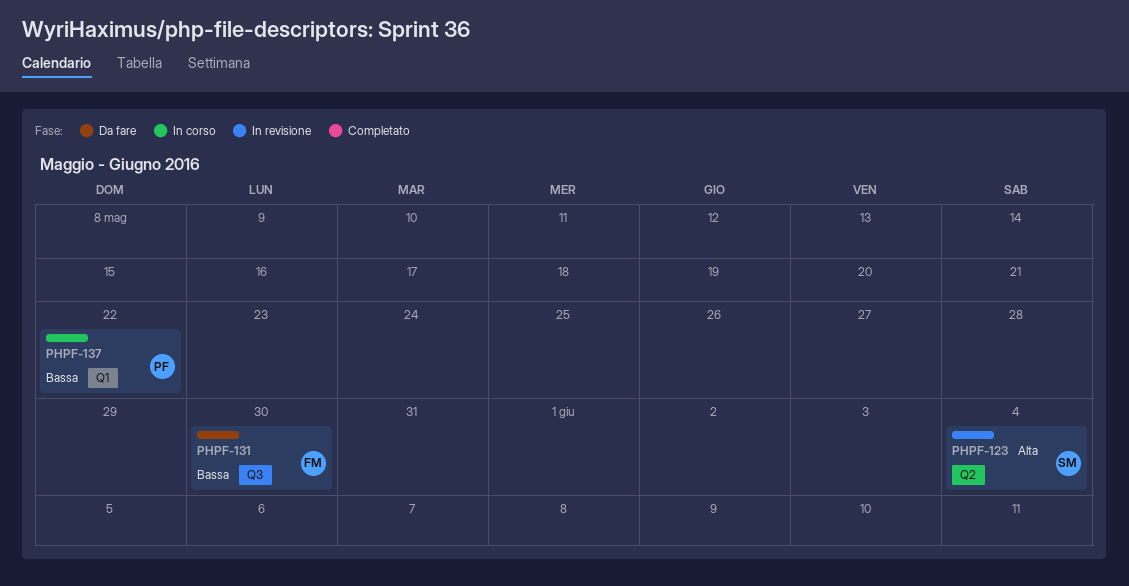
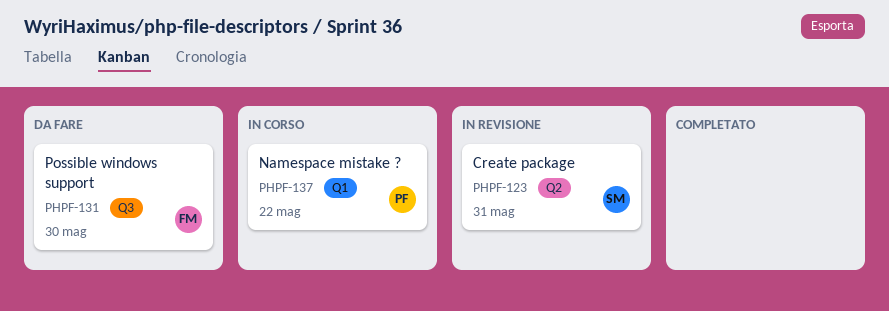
PHPF-123, due: Jun 4 -> May 31

